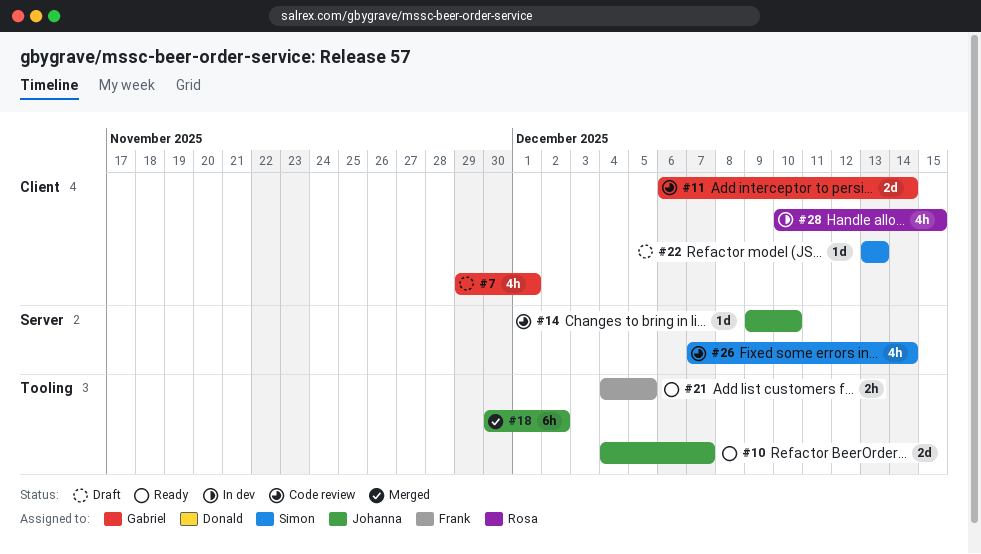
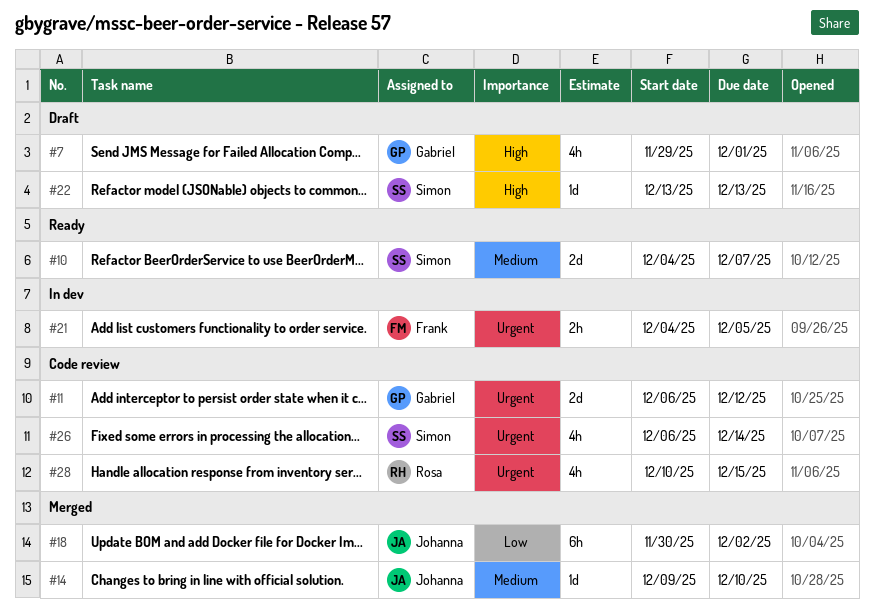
#10, owner: Johanna -> Simon
#11, due: Dec 14 -> Dec 12
#14, status: Code review -> Merged
#21, status: Ready -> In dev
#26, start: Dec 7 -> Dec 6
#28, status: In dev -> Code review

